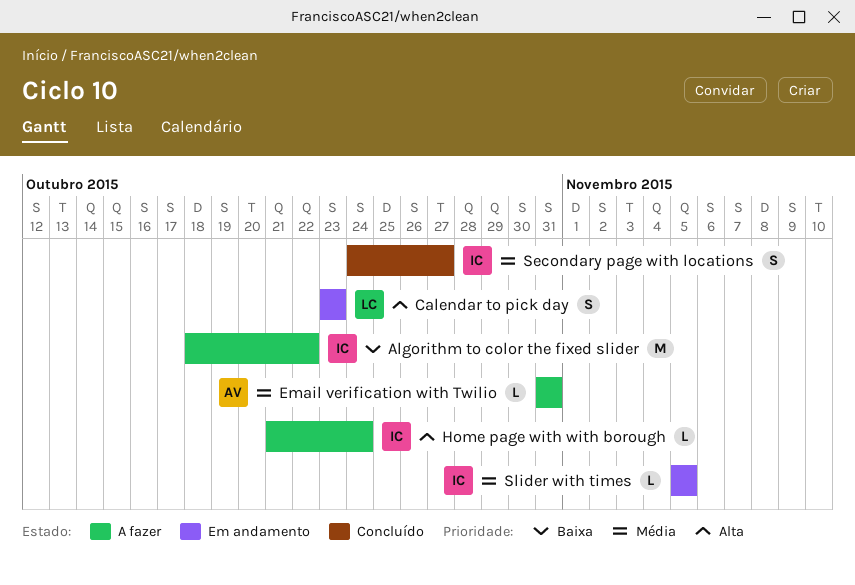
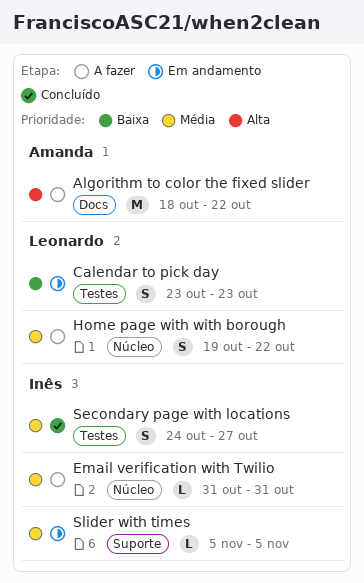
Algorithm to color the fixed slider, owner: Inês -> Amanda
Algorithm to color the fixed slider, priority: Baixa -> Alta
Calendar to pick day, priority: Alta -> Baixa
Email verification with Twilio, owner: Amanda -> Inês
Home page with with borough, owner: Inês -> Leonardo
Home page with with borough, priority: Alta -> Média
Home page with with borough, estimate: L -> S
Home page with with borough, start: Oct 21 -> Oct 19
Home page with with borough, due: Oct 24 -> Oct 22

